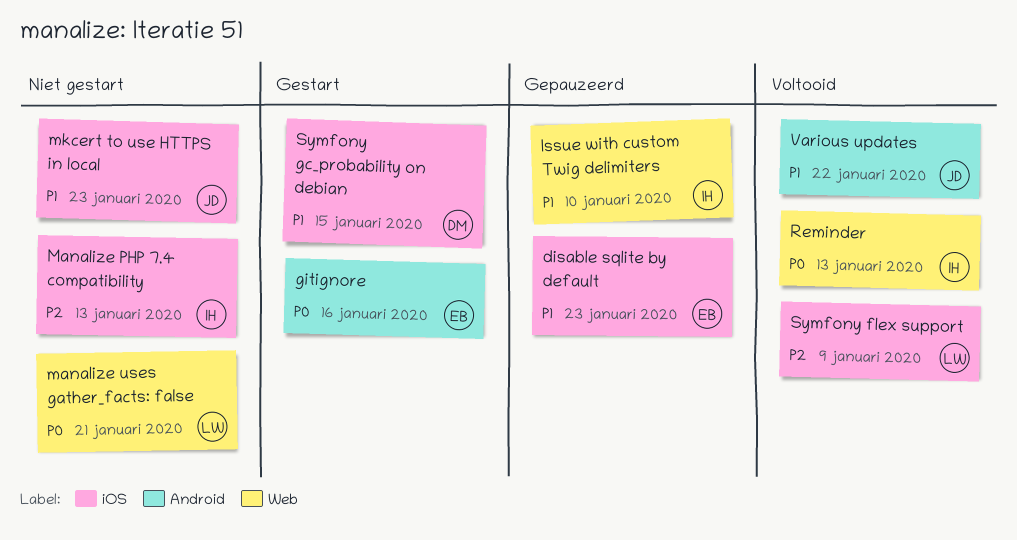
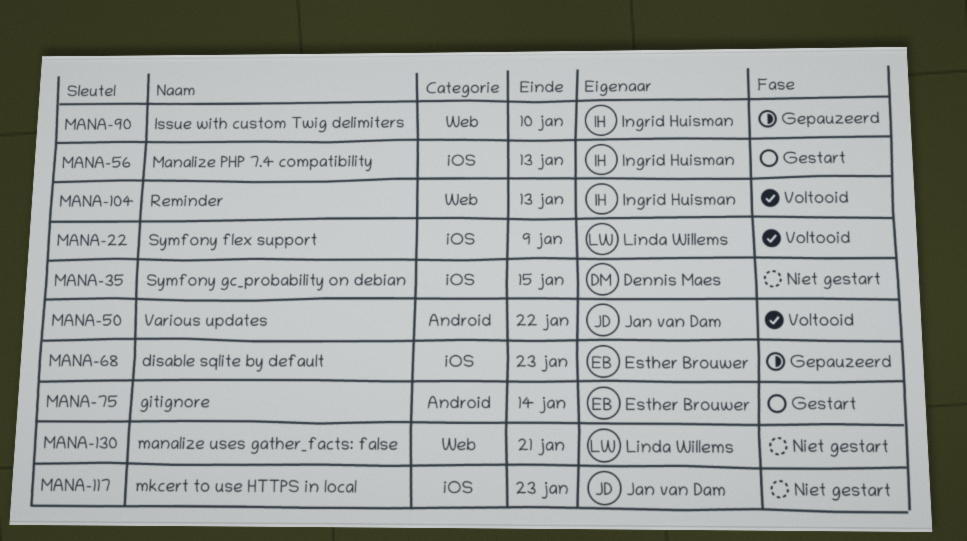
gitignore, due: Jan 16 -> Jan 14
Manalize PHP 7.4 compatibility, status: Niet gestart -> Gestart
Symfony gc_probability on debian, status: Gestart -> Niet gestart

